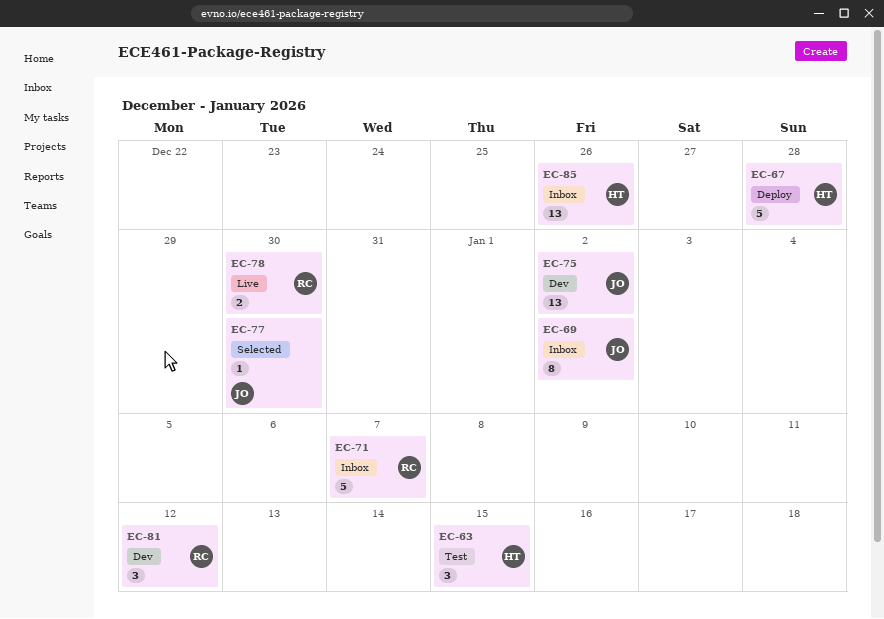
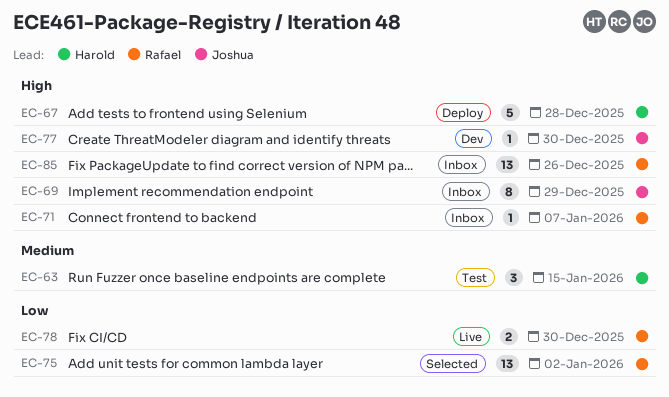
EC-69, due: Jan 2 -> Dec 29
EC-71, estimate: 5 -> 1
EC-75, status: Dev -> Selected
EC-75, owner: Joshua -> Rafael
EC-77, status: Selected -> Dev
EC-81: present -> none
EC-85, owner: Harold -> Rafael

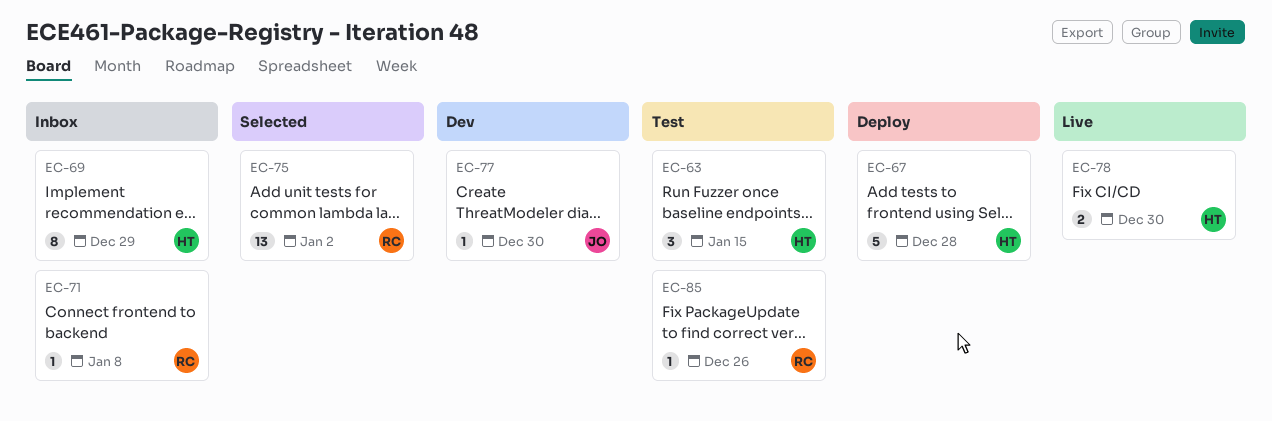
EC-69, owner: Joshua -> Harold
EC-71, due: Jan 7 -> Jan 8
EC-78, owner: Rafael -> Harold
EC-85, status: Inbox -> Test
EC-85, estimate: 13 -> 1

